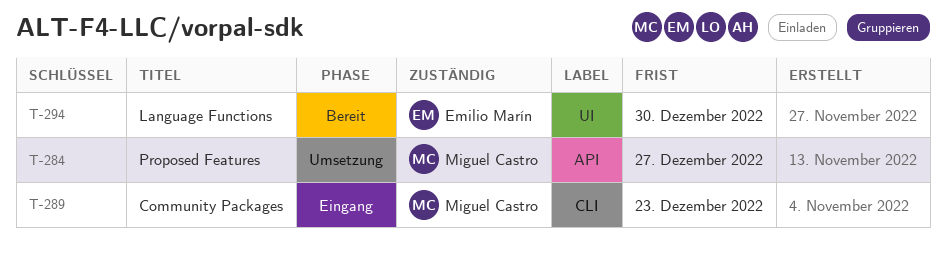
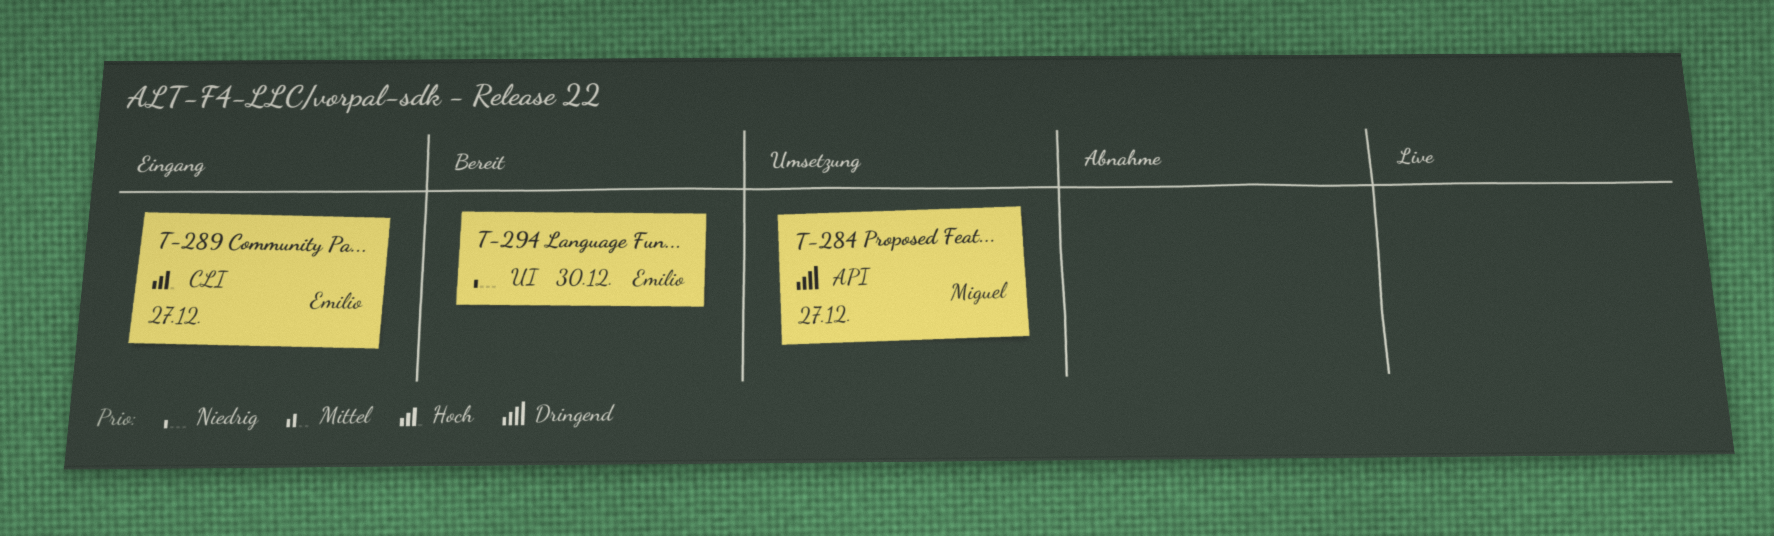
T-289, owner: Miguel Castro -> Emilio Marín
T-289, due: Dec 23 -> Dec 27

